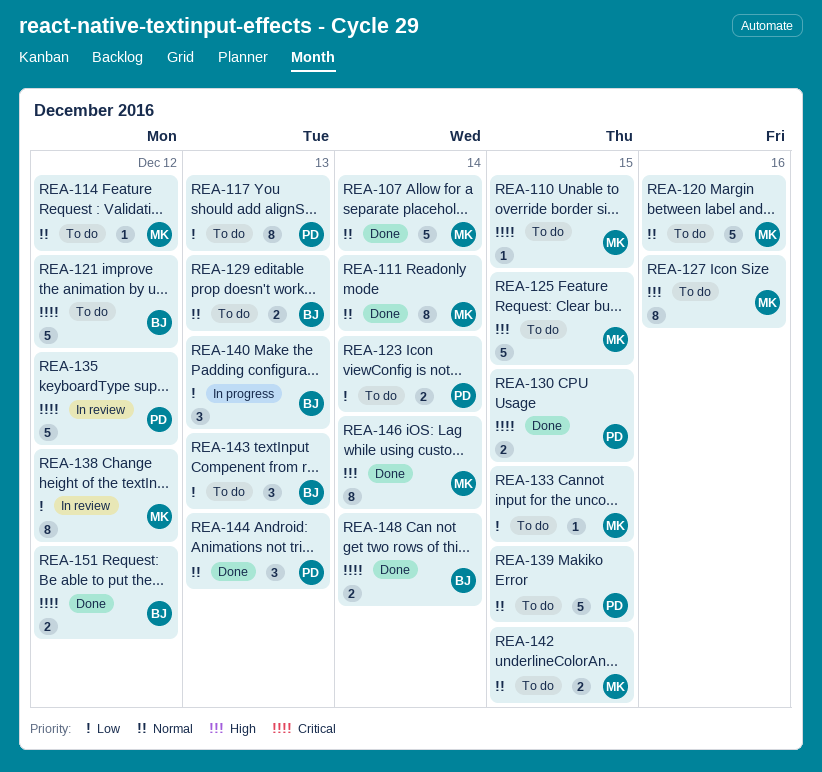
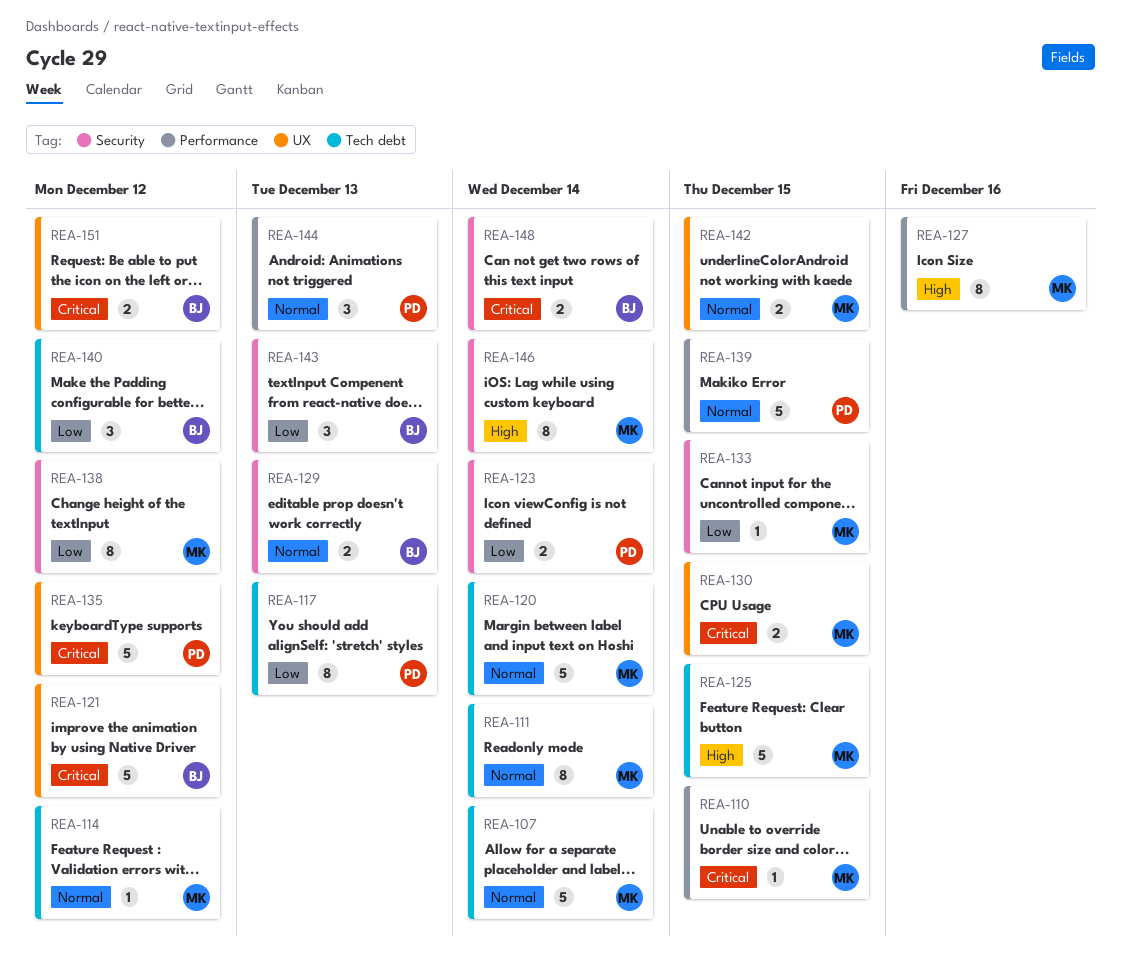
REA-120, due: Dec 16 -> Dec 14
REA-130, owner: PD -> MK
REA-140, due: Dec 13 -> Dec 12

